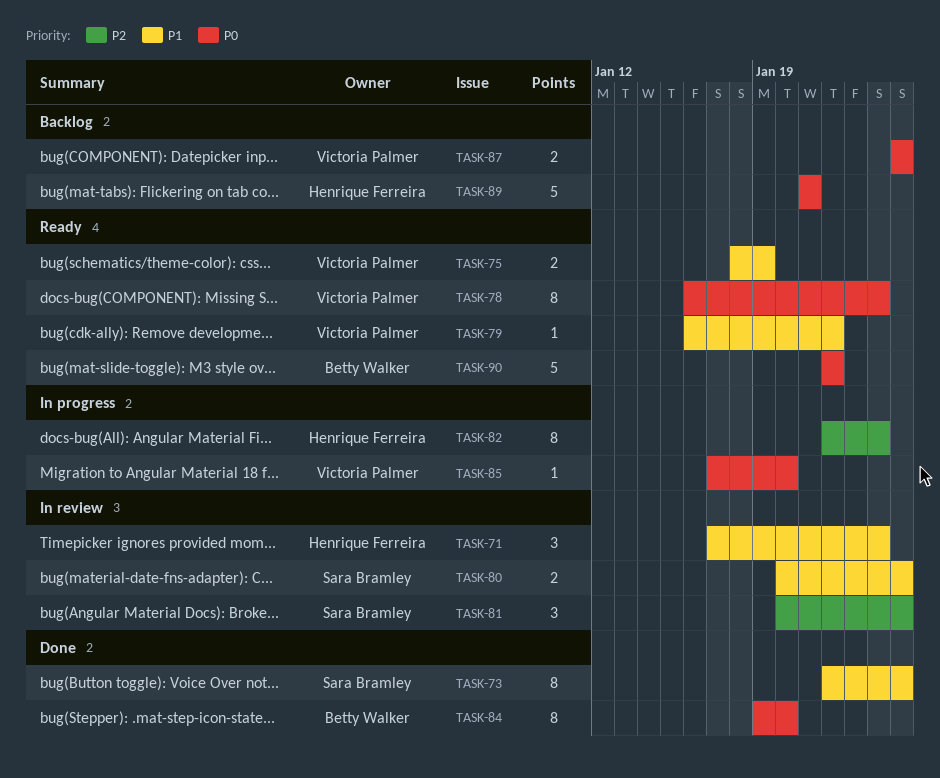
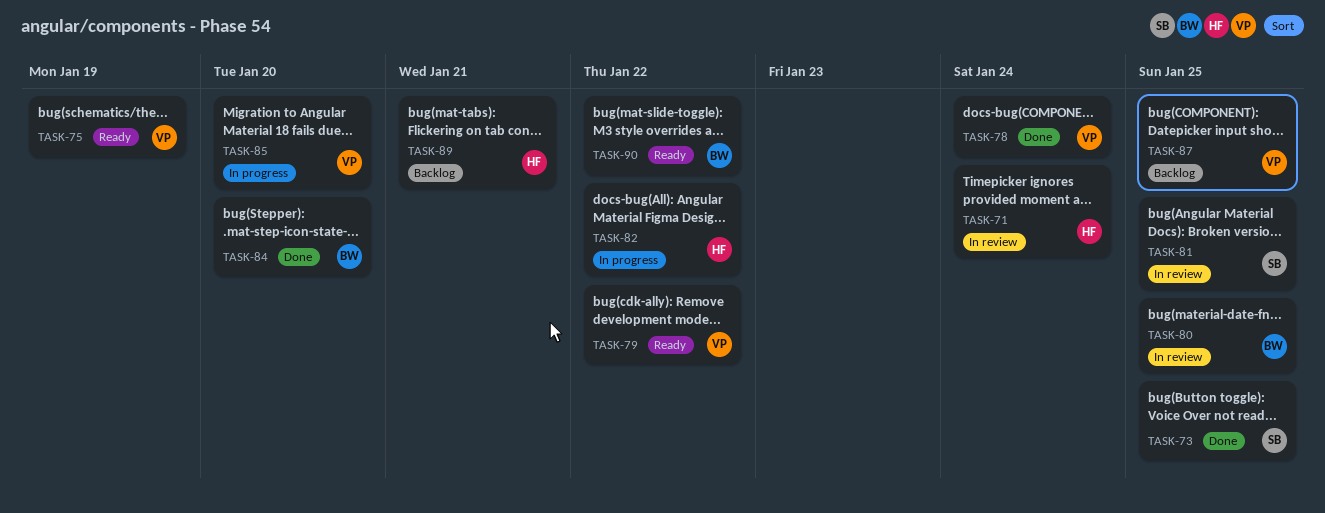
TASK-78, status: Ready -> Done
TASK-80, owner: Sara Bramley -> Betty Walker
TASK-82, due: Jan 24 -> Jan 22

